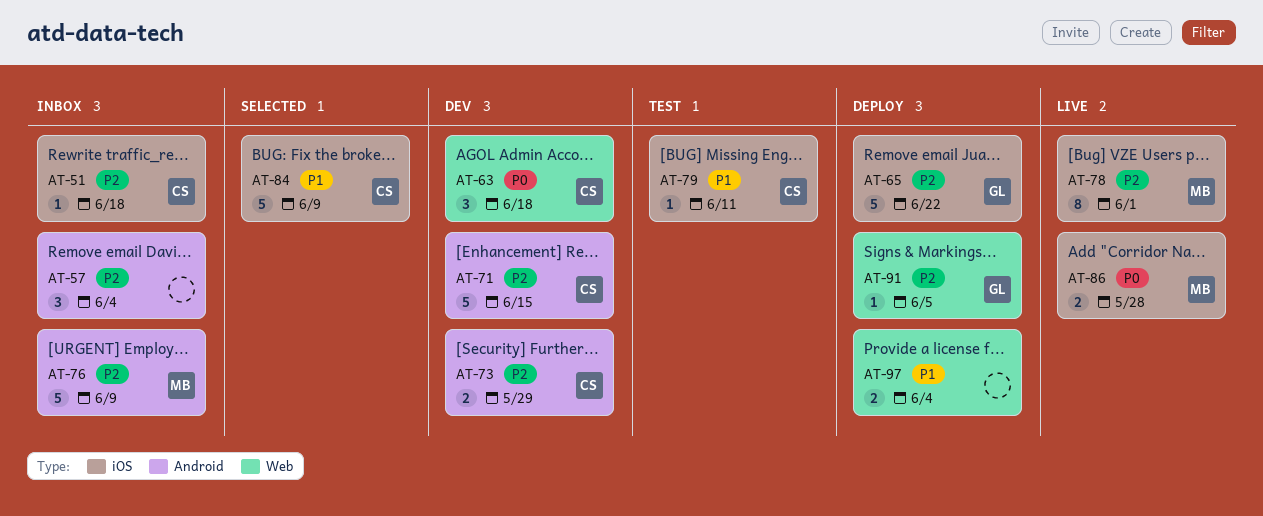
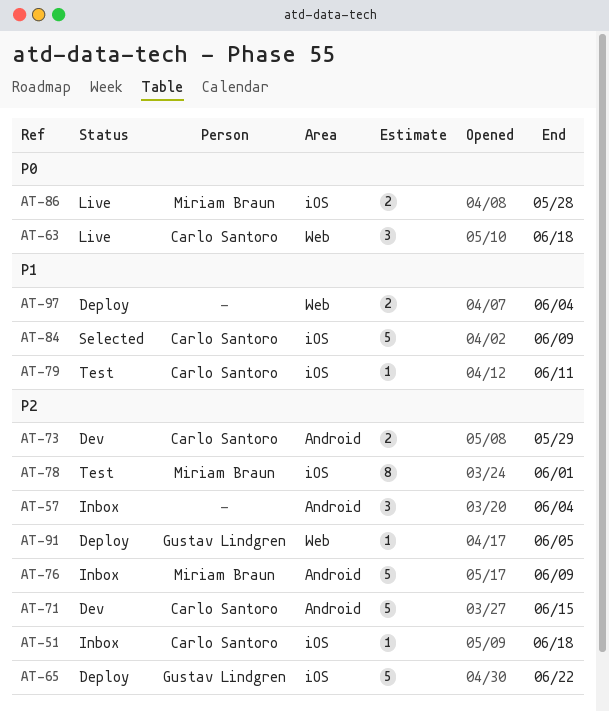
AT-63, status: Dev -> Live
AT-78, status: Live -> Test

